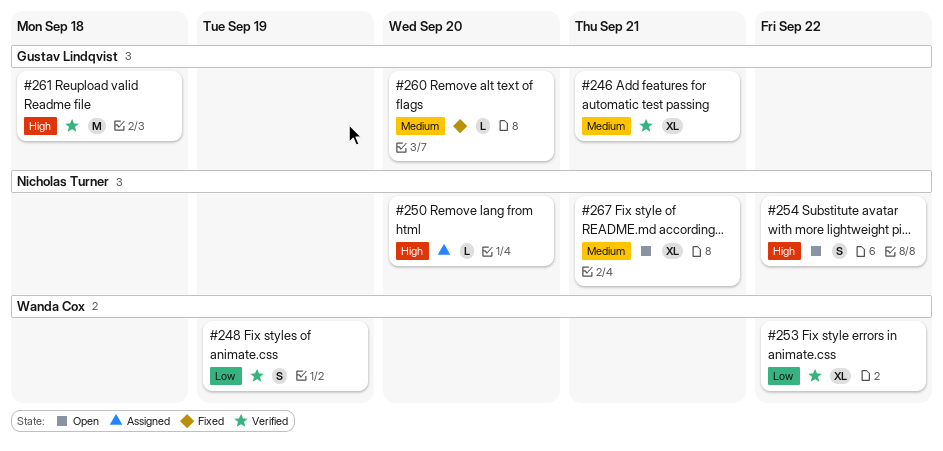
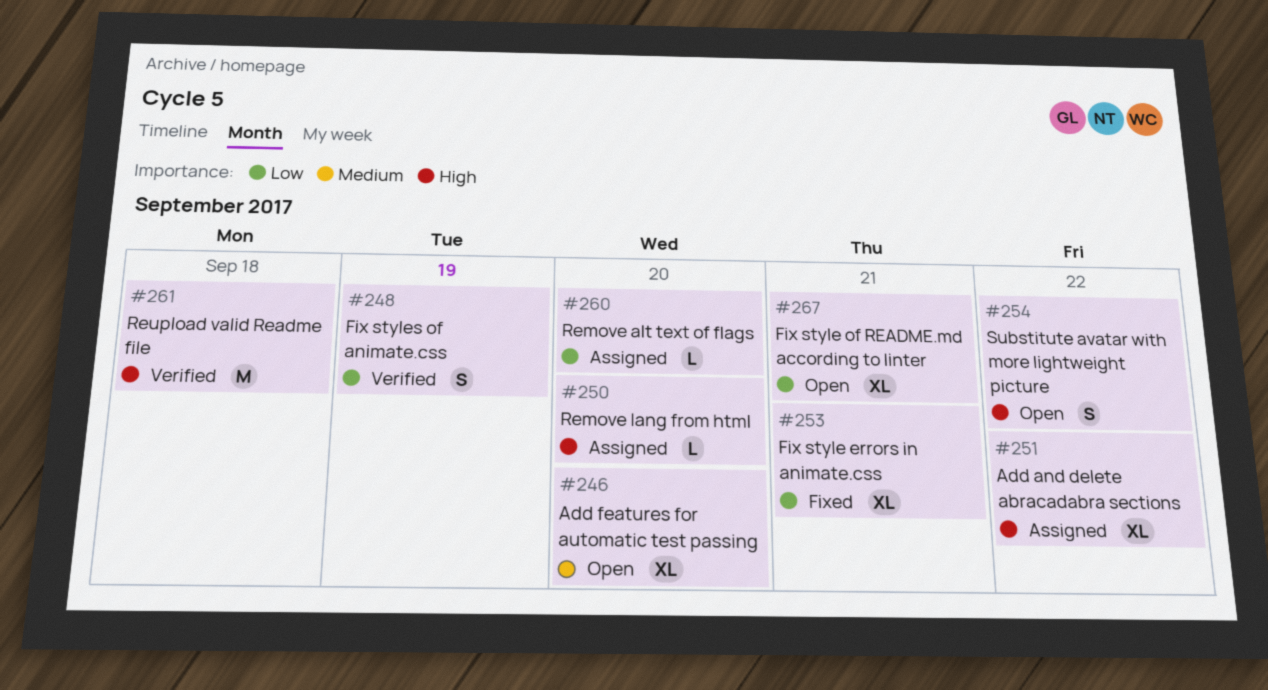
#246, status: Verified -> Open
#246, due: Sep 21 -> Sep 20
#251: none -> present
#253, status: Verified -> Fixed
#253, due: Sep 22 -> Sep 21
#260, status: Fixed -> Assigned
#260, priority: Medium -> Low
#267, priority: Medium -> Low

